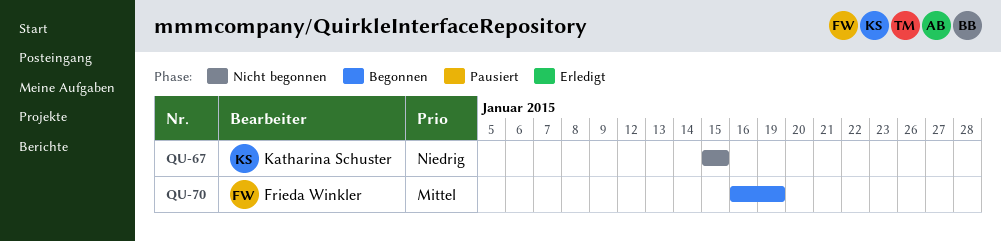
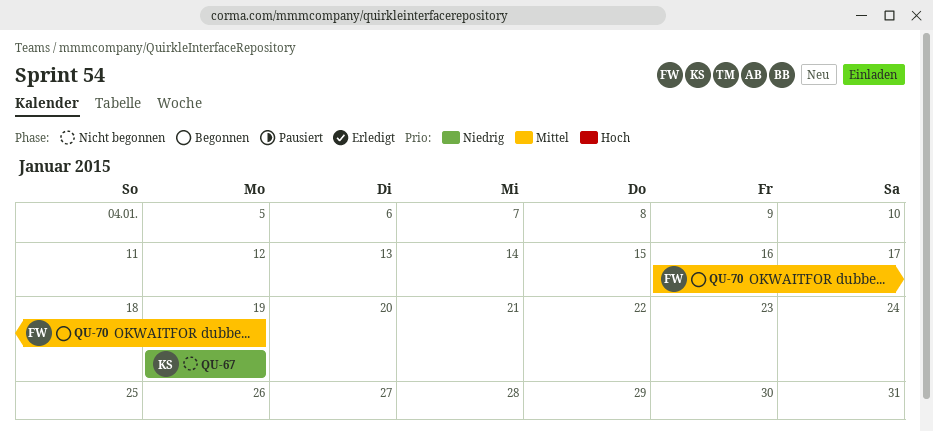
QU-67, start: Jan 15 -> Jan 19
QU-67, due: Jan 15 -> Jan 19

